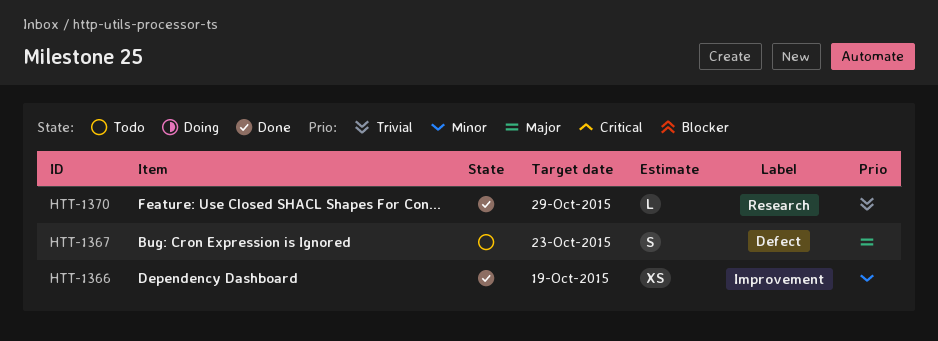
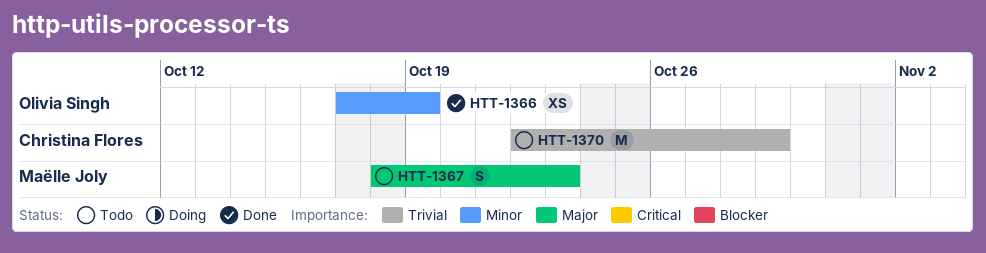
HTT-1370, status: Done -> Todo
HTT-1370, estimate: L -> M

